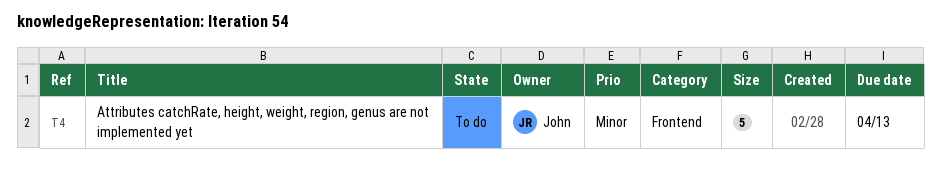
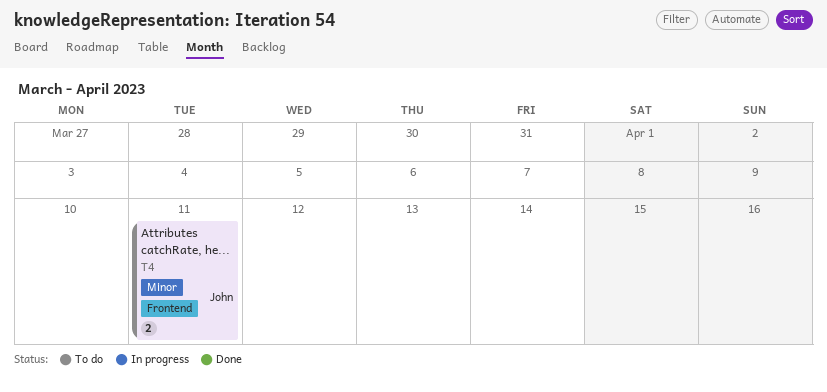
T4, estimate: 5 -> 2
T4, due: Apr 13 -> Apr 11

